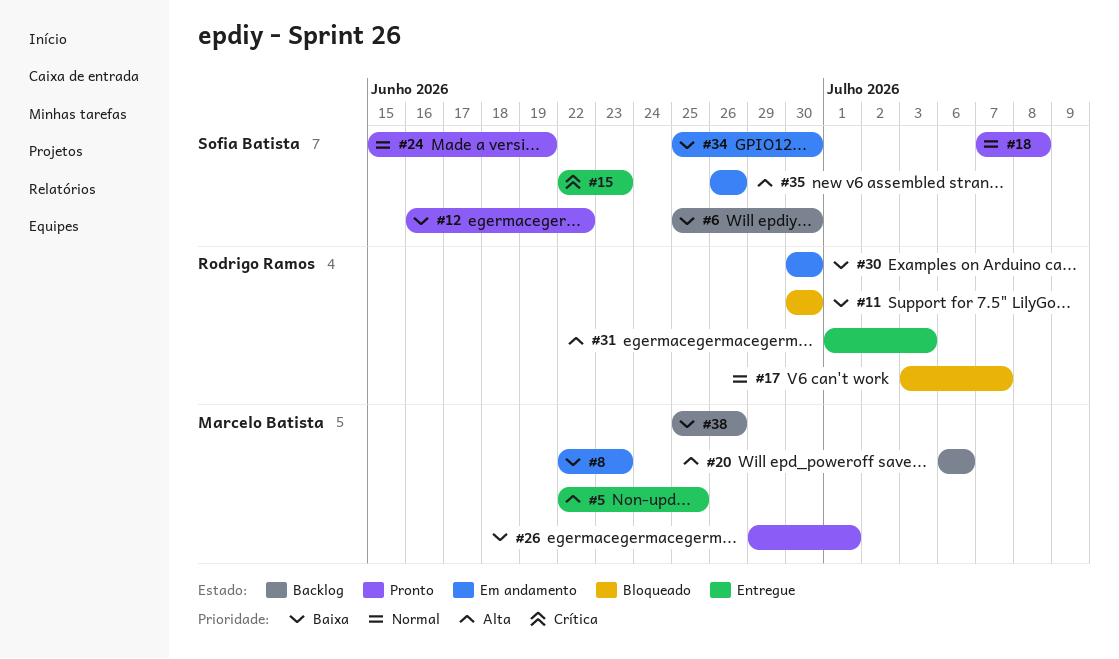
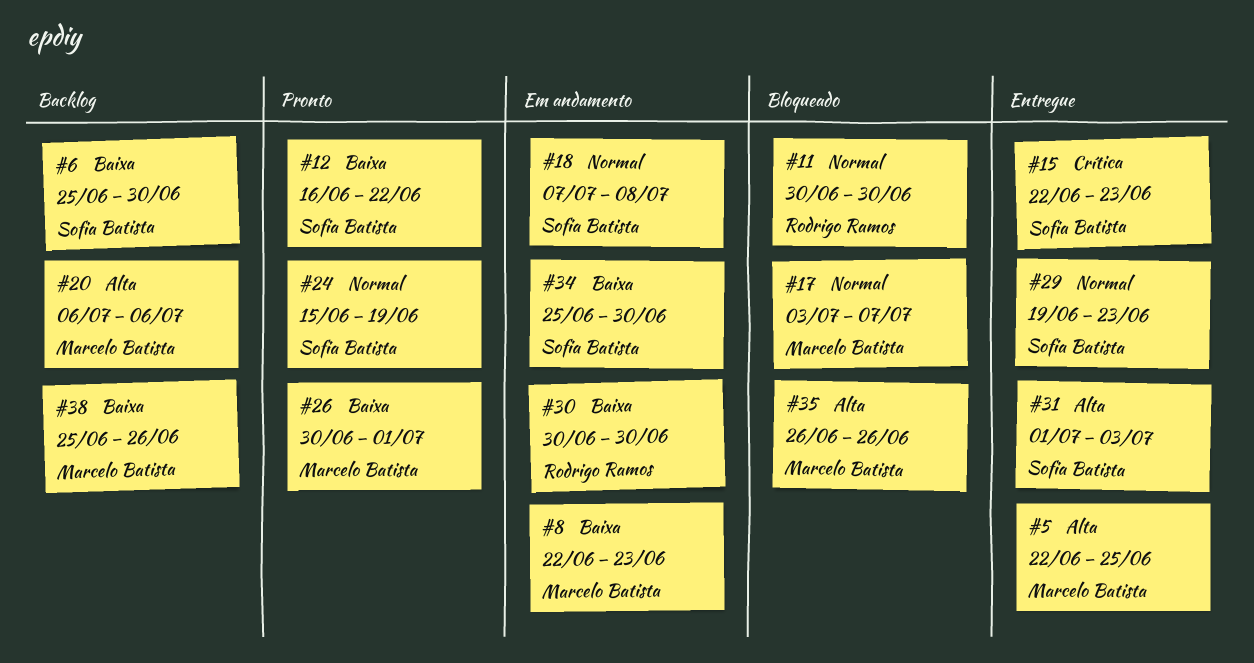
#11, priority: Baixa -> Normal
#17, owner: Rodrigo Ramos -> Marcelo Batista
#18, status: Pronto -> Em andamento
#26, start: Jun 29 -> Jun 30
#29: none -> present
#31, owner: Rodrigo Ramos -> Sofia Batista
#35, status: Em andamento -> Bloqueado
#35, owner: Sofia Batista -> Marcelo Batista

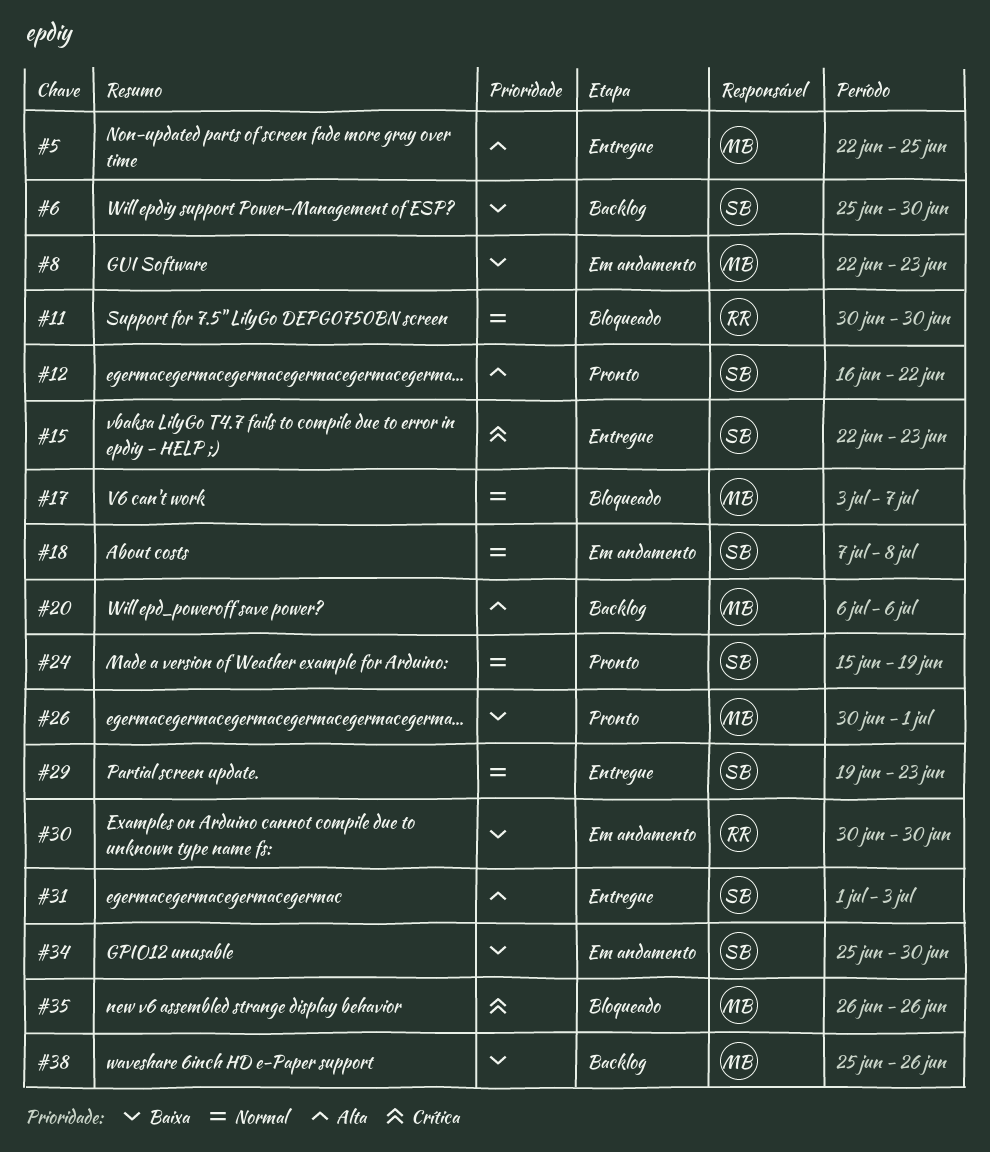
#12, priority: Baixa -> Alta
#35, priority: Alta -> Crítica

